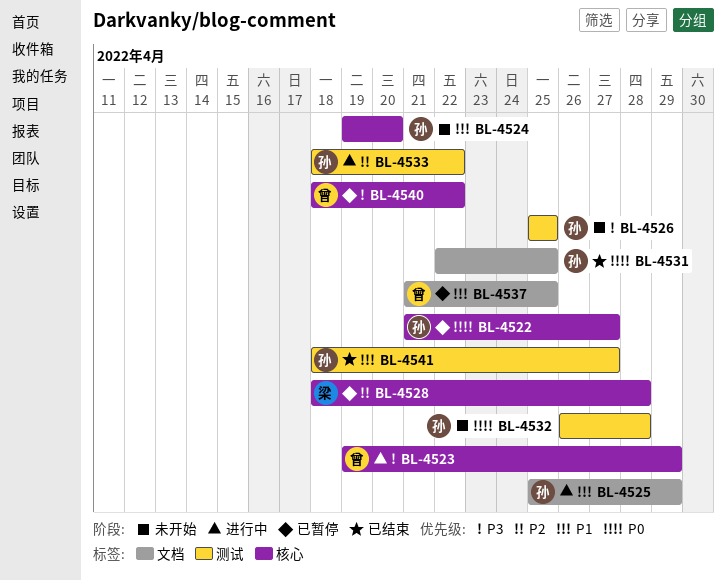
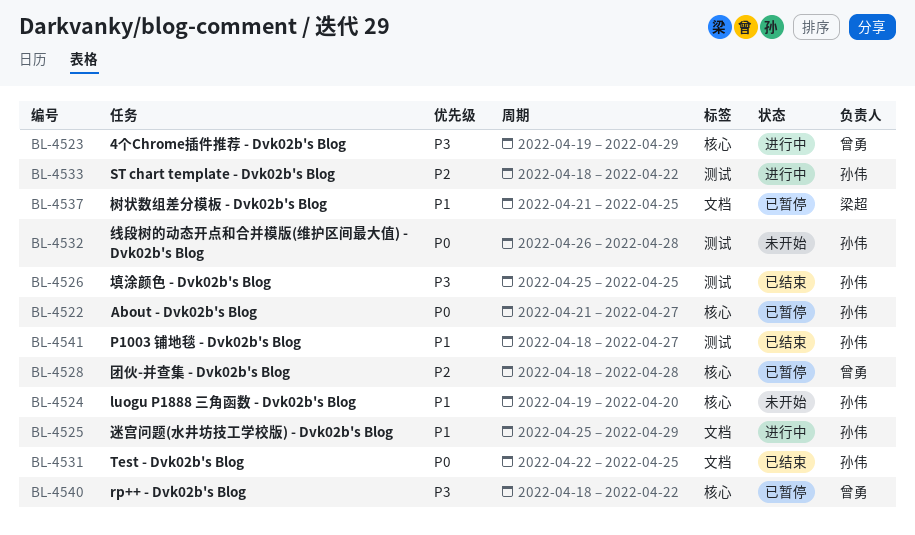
BL-4526, status: 未开始 -> 已结束
BL-4528, owner: 梁超 -> 曾勇
BL-4537, owner: 曾勇 -> 梁超

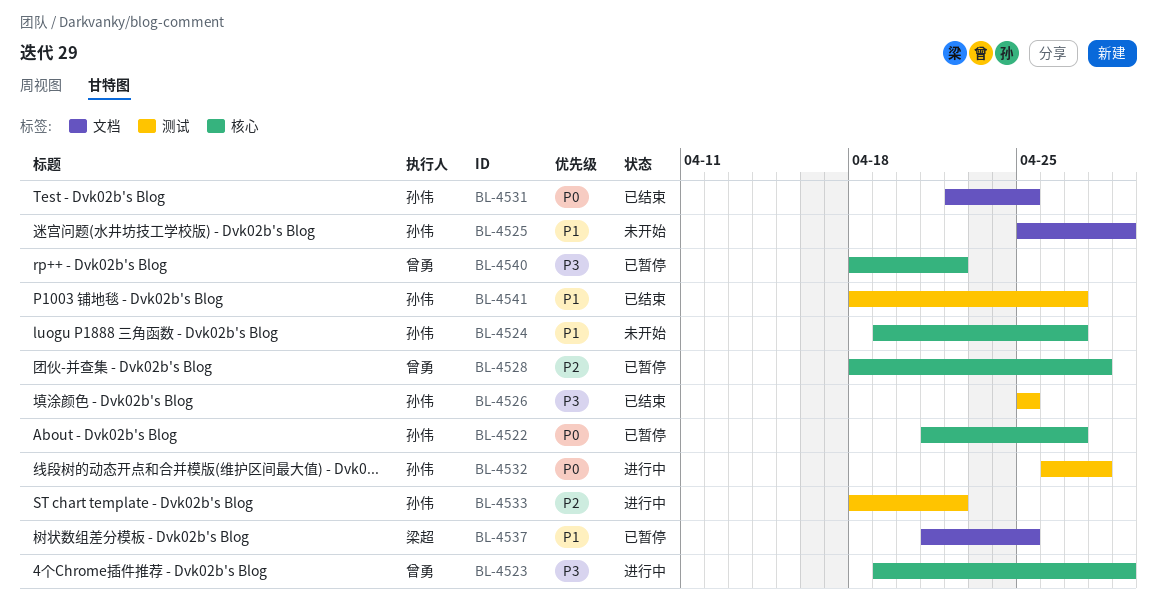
BL-4524, due: Apr 20 -> Apr 27
BL-4525, status: 进行中 -> 未开始
BL-4532, status: 未开始 -> 进行中

